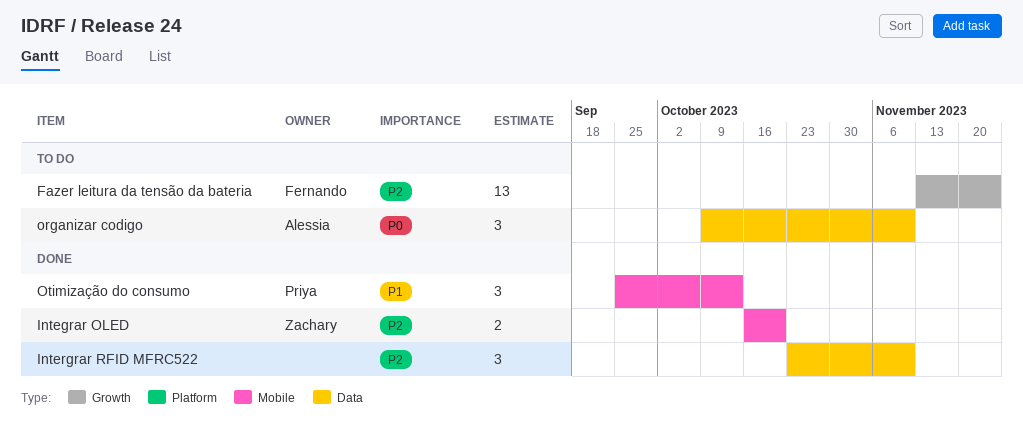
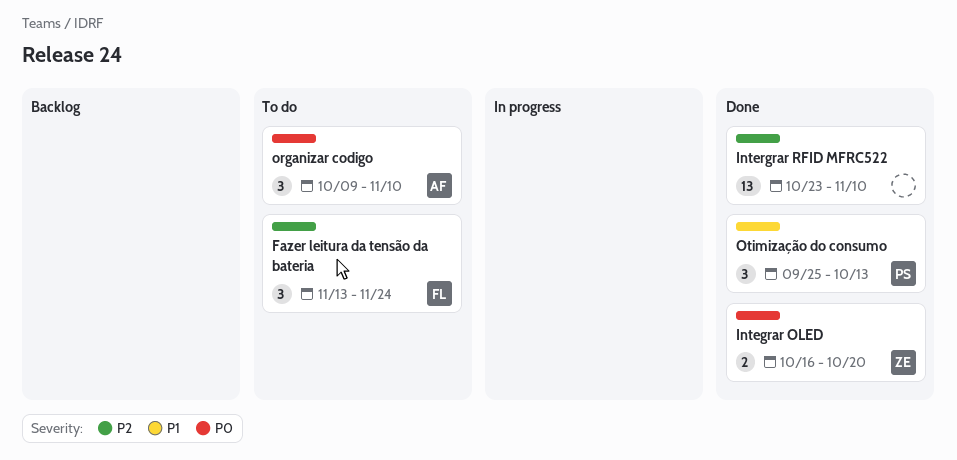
Fazer leitura da tensão da bateria, estimate: 13 -> 3
Integrar OLED, priority: P2 -> P0
Intergrar RFID MFRC522, estimate: 3 -> 13

